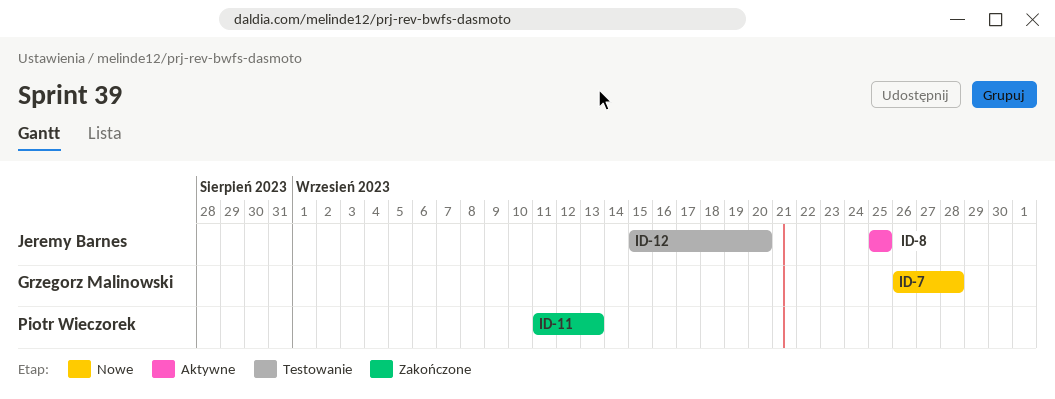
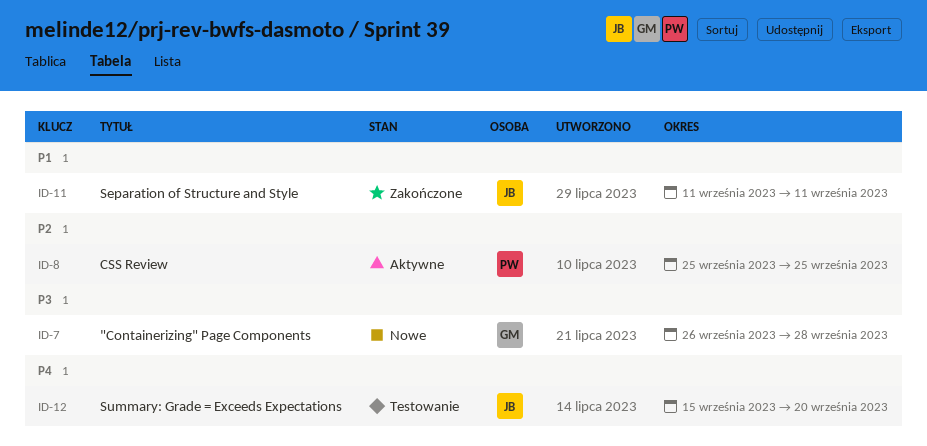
ID-8, owner: Jeremy Barnes -> Piotr Wieczorek
ID-11, owner: Piotr Wieczorek -> Jeremy Barnes
ID-11, due: Sep 13 -> Sep 11

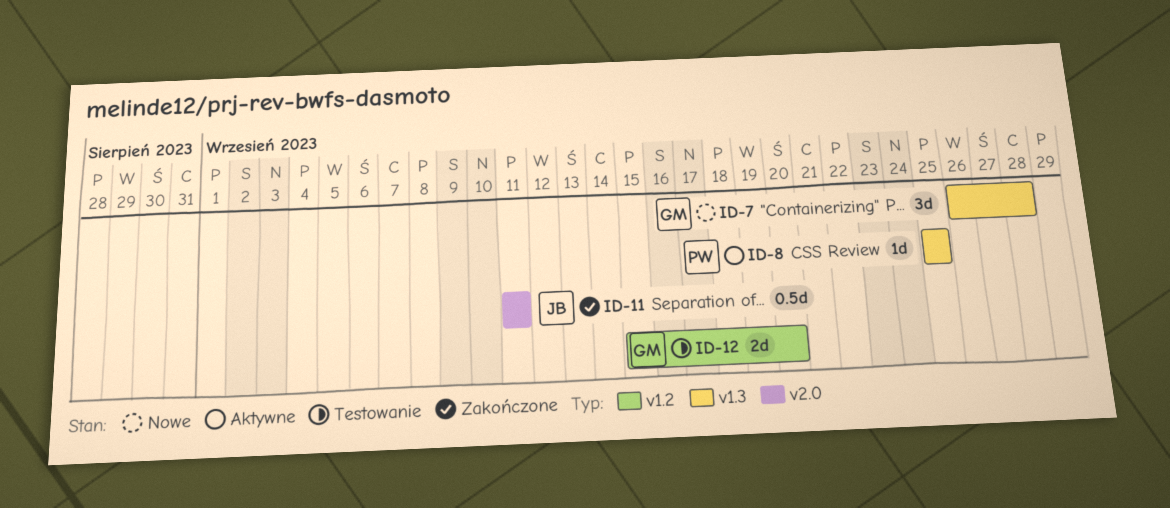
ID-12, owner: JB -> GM

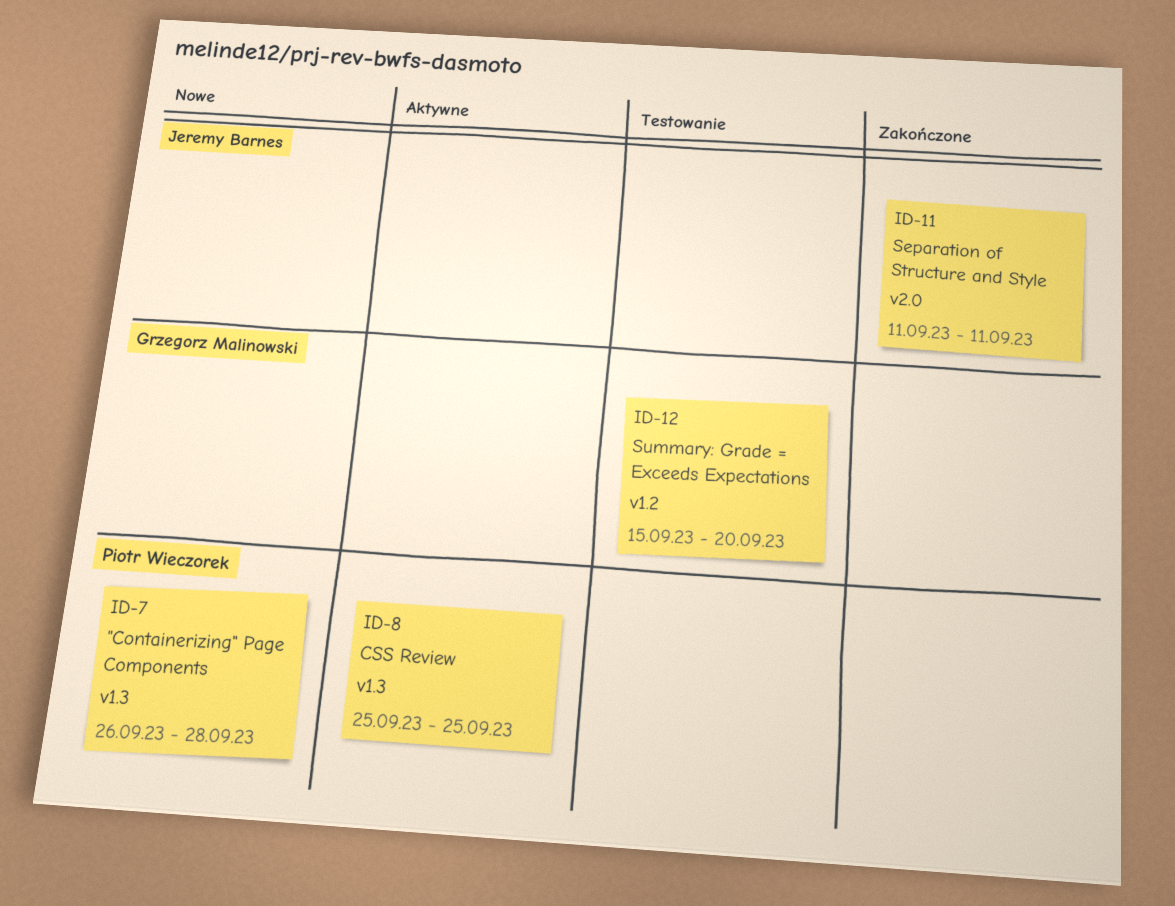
ID-7, owner: Grzegorz Malinowski -> Piotr Wieczorek

